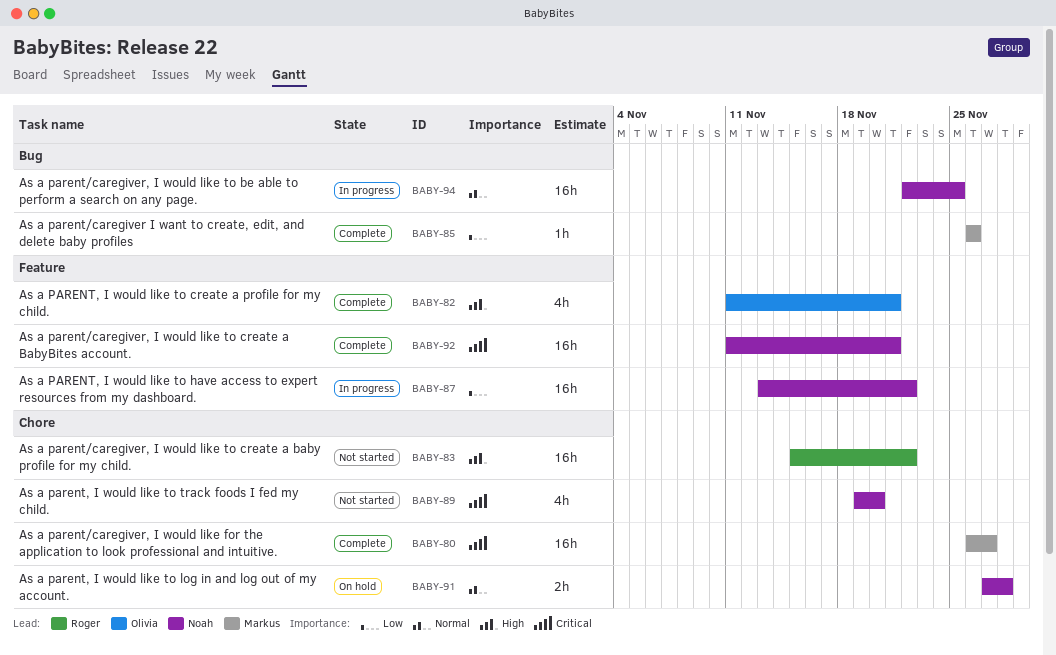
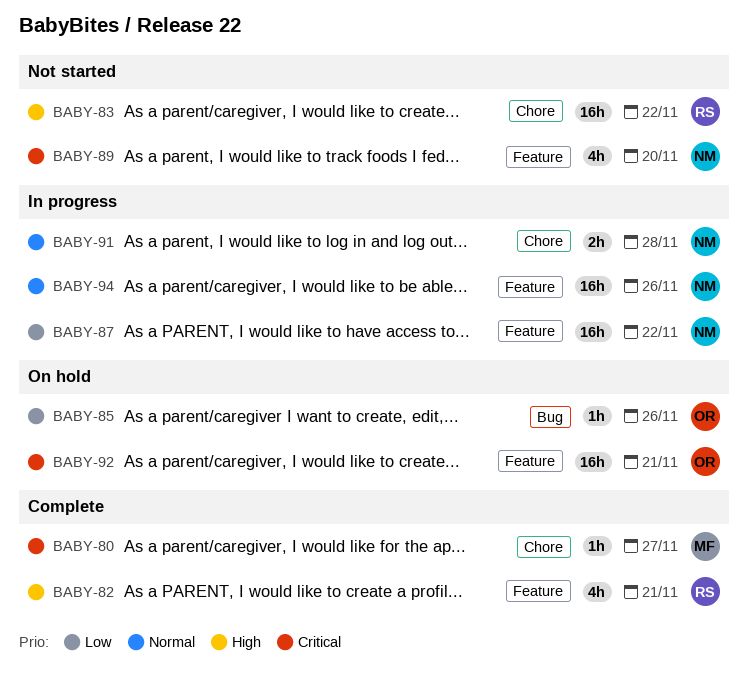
BABY-80, estimate: 16h -> 1h
BABY-82, owner: Olivia -> Roger
BABY-85, status: Complete -> On hold
BABY-85, owner: Markus -> Olivia
BABY-89, label: Chore -> Feature
BABY-91, status: On hold -> In progress
BABY-92, status: Complete -> On hold
BABY-92, owner: Noah -> Olivia
BABY-94, label: Bug -> Feature
BABY-94, due: Nov 25 -> Nov 26

